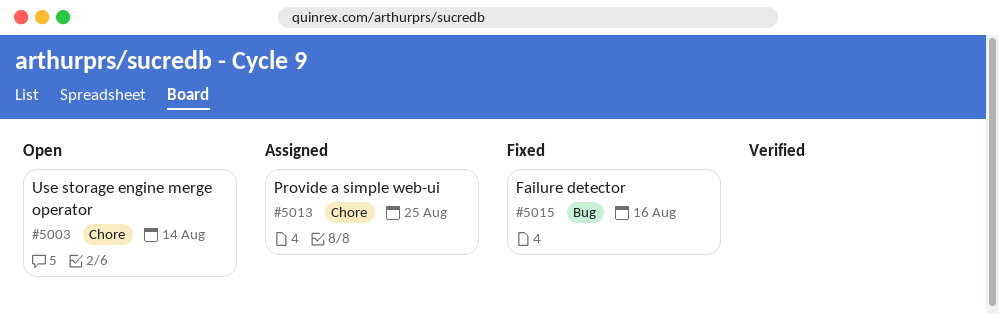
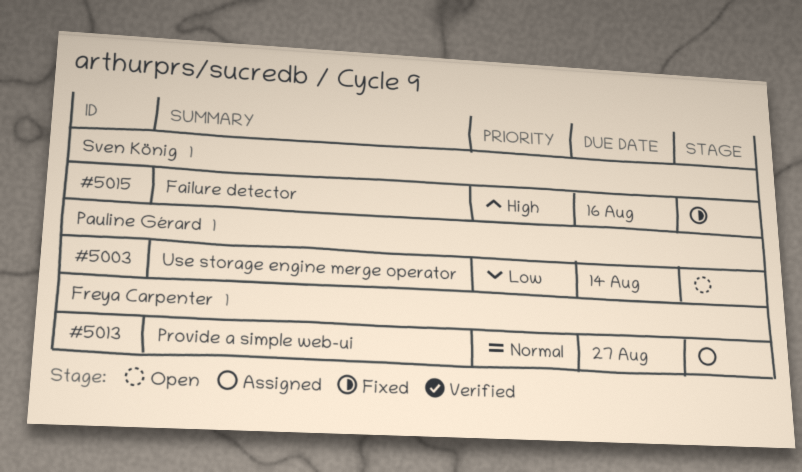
#5013, due: Aug 25 -> Aug 27

